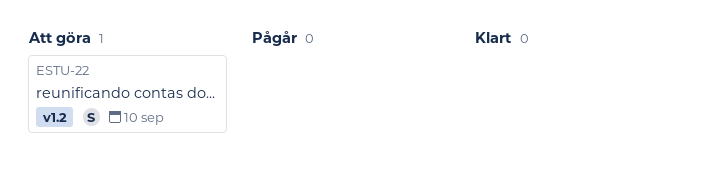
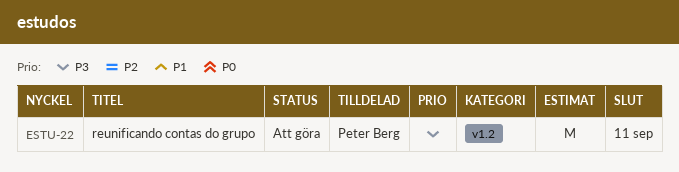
ESTU-22, estimate: S -> M
ESTU-22, due: Sep 10 -> Sep 11

